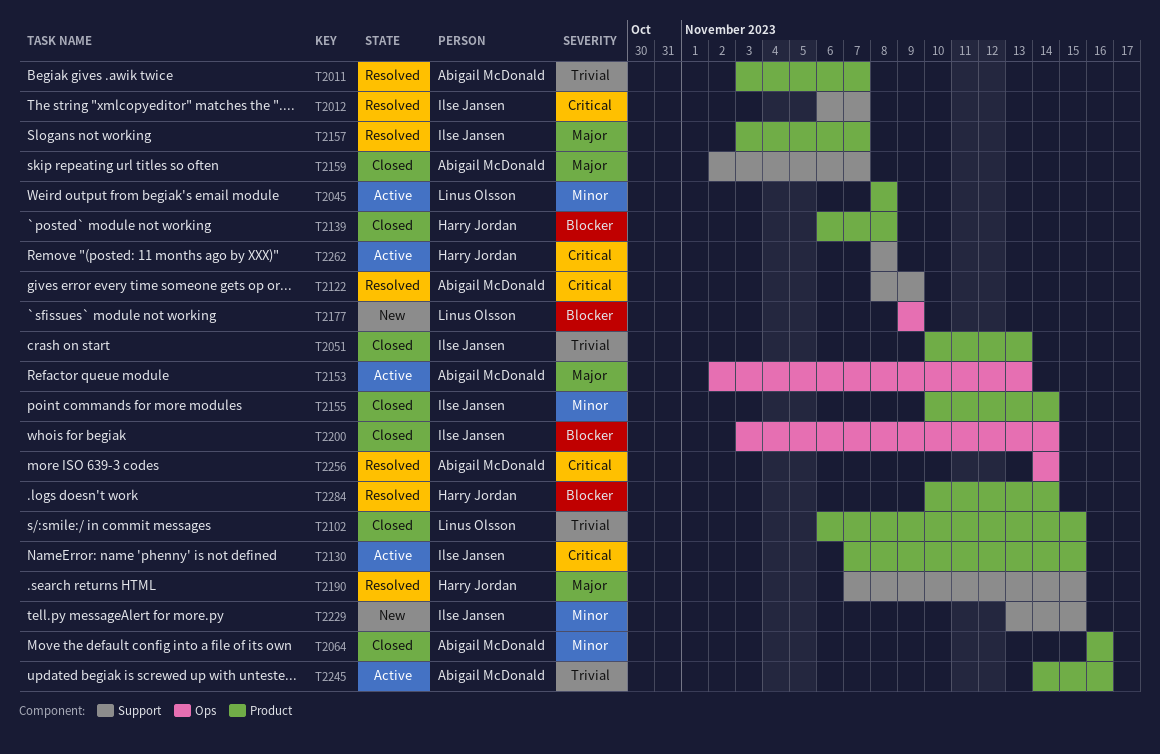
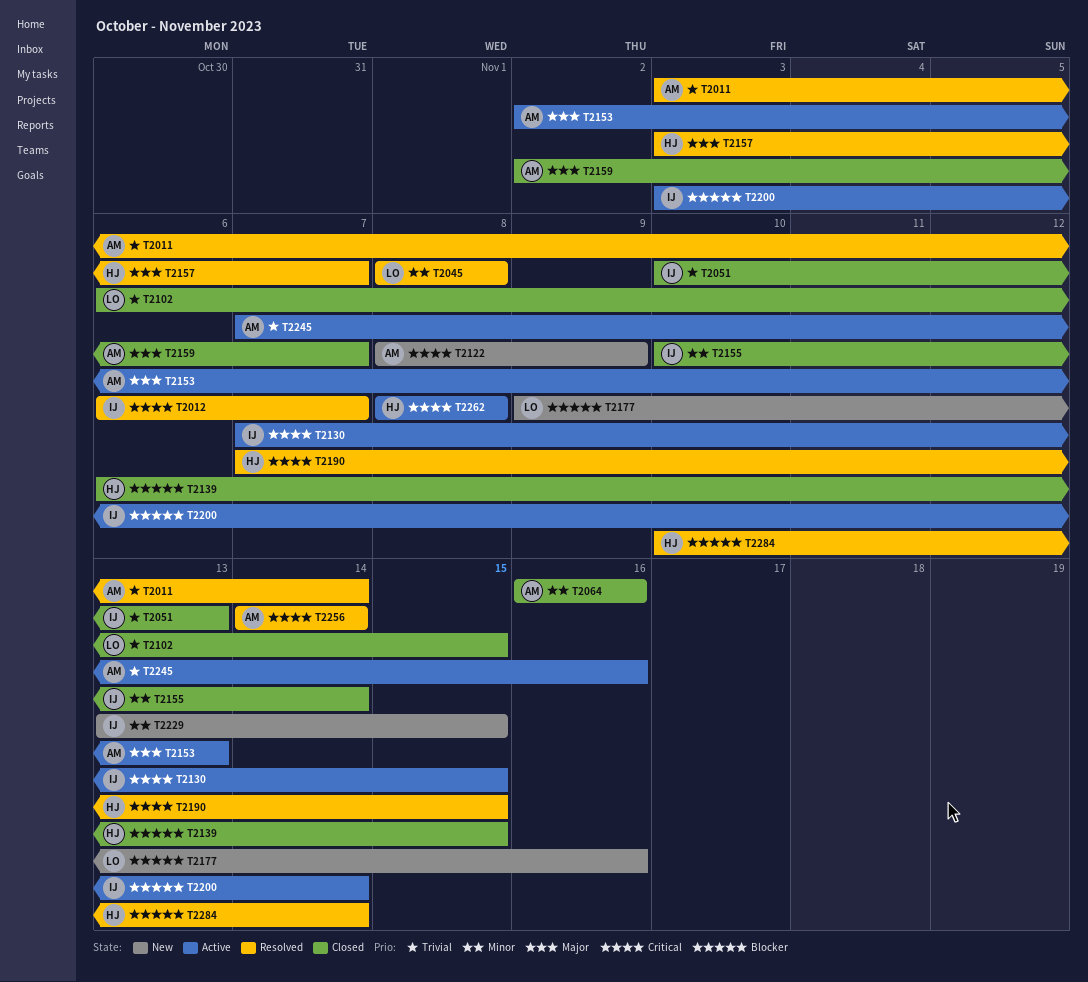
T2011, due: Nov 7 -> Nov 14
T2045, status: Active -> Resolved
T2122, status: Resolved -> New
T2139, due: Nov 8 -> Nov 15
T2157, owner: Ilse Jansen -> Harry Jordan
T2177, due: Nov 9 -> Nov 16
T2190, priority: Major -> Critical
T2200, status: Closed -> Active
T2245, start: Nov 14 -> Nov 7

